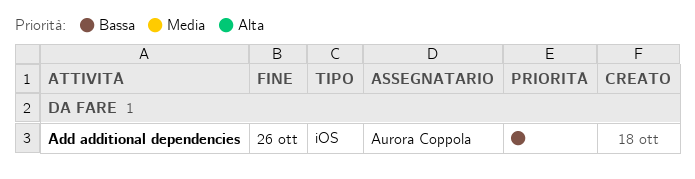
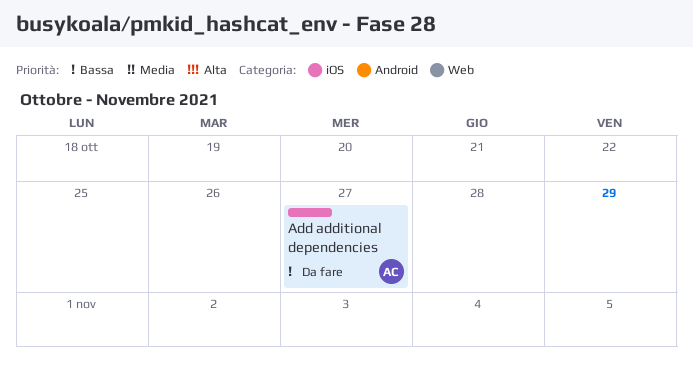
Add additional dependencies, due: Oct 26 -> Oct 27

